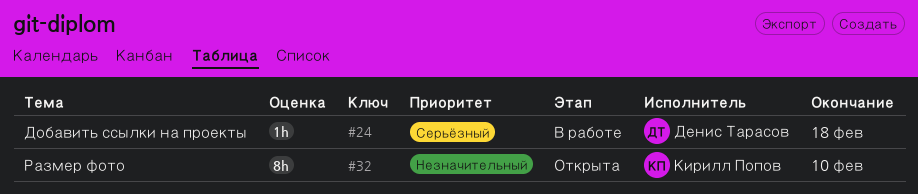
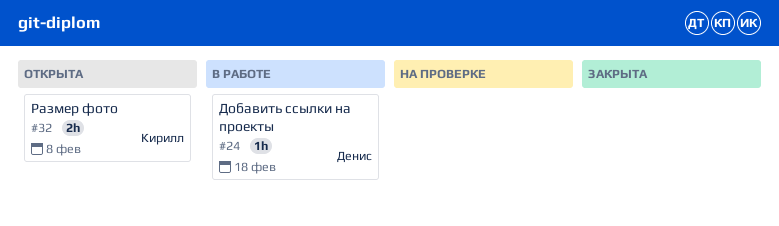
#32, estimate: 8h -> 2h
#32, due: Feb 10 -> Feb 8

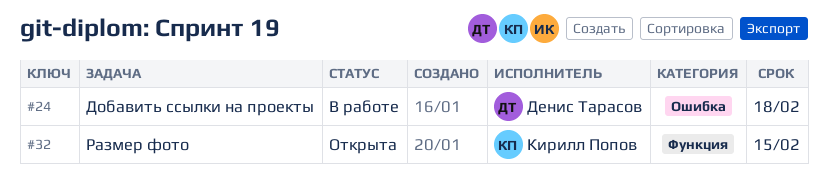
#32, due: Feb 8 -> Feb 15

